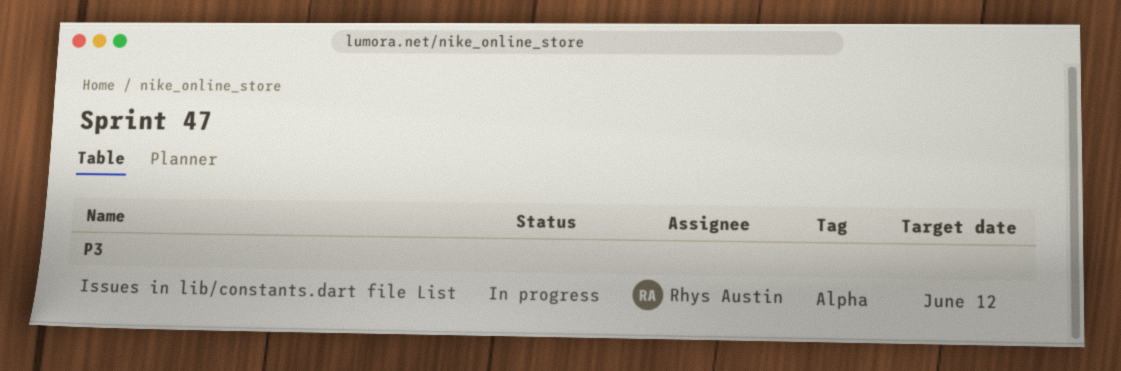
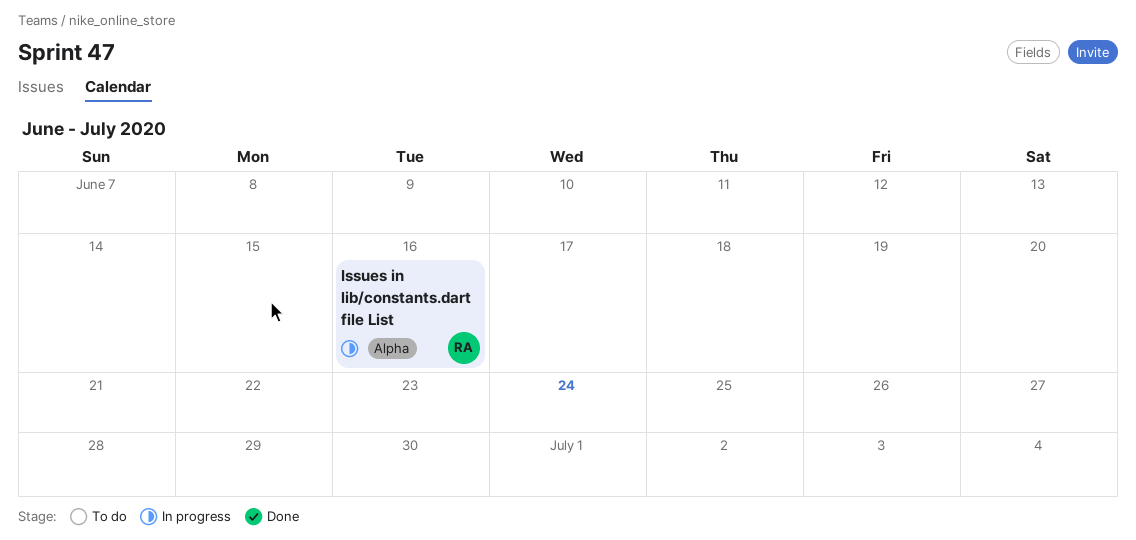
Issues in lib/constants.dart file List, due: Jun 12 -> Jun 16

